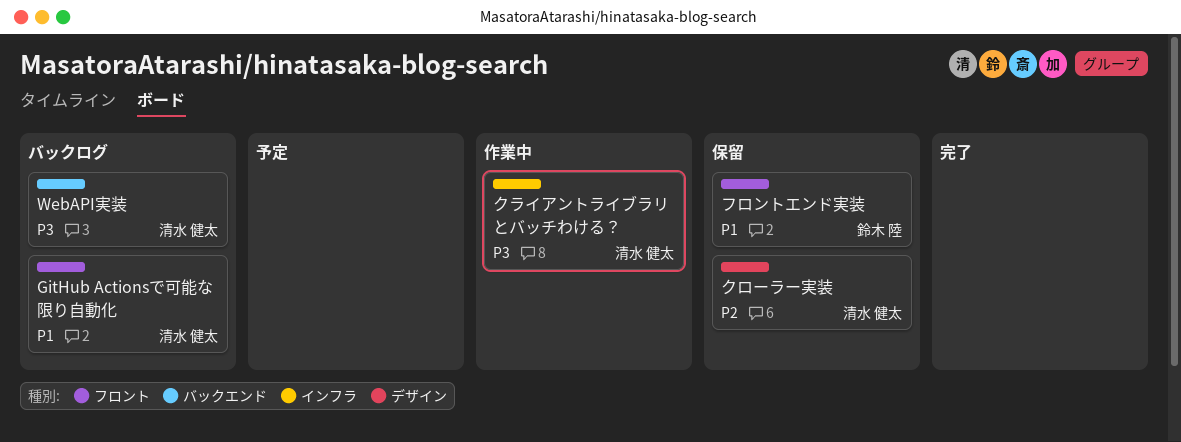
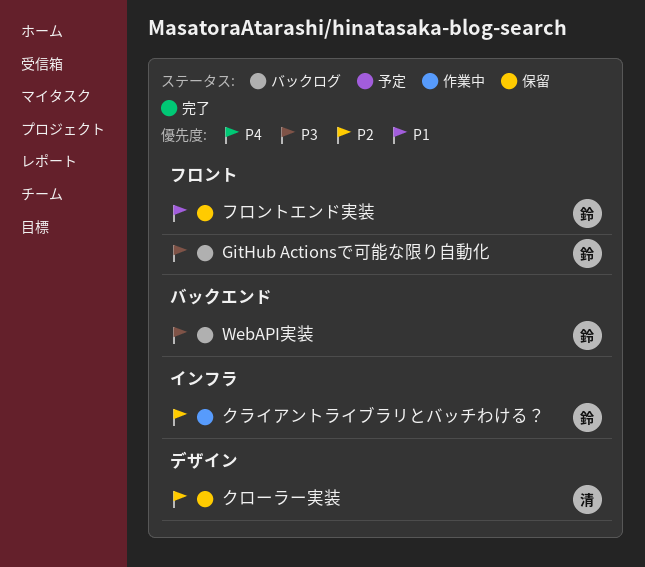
GitHub Actionsで可能な限り自動化, owner: 清水 健太 -> 鈴木 陸
GitHub Actionsで可能な限り自動化, priority: P1 -> P3
WebAPI実装, owner: 清水 健太 -> 鈴木 陸
クライアントライブラリとバッチわける？, owner: 清水 健太 -> 鈴木 陸
クライアントライブラリとバッチわける？, priority: P3 -> P2

